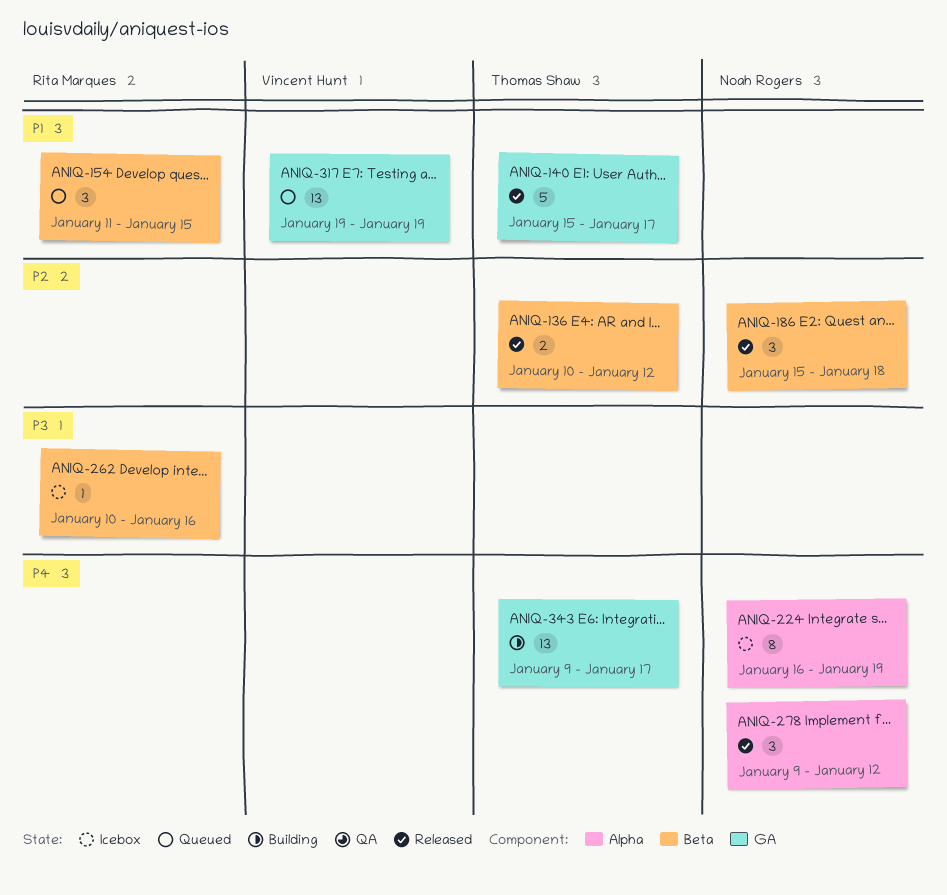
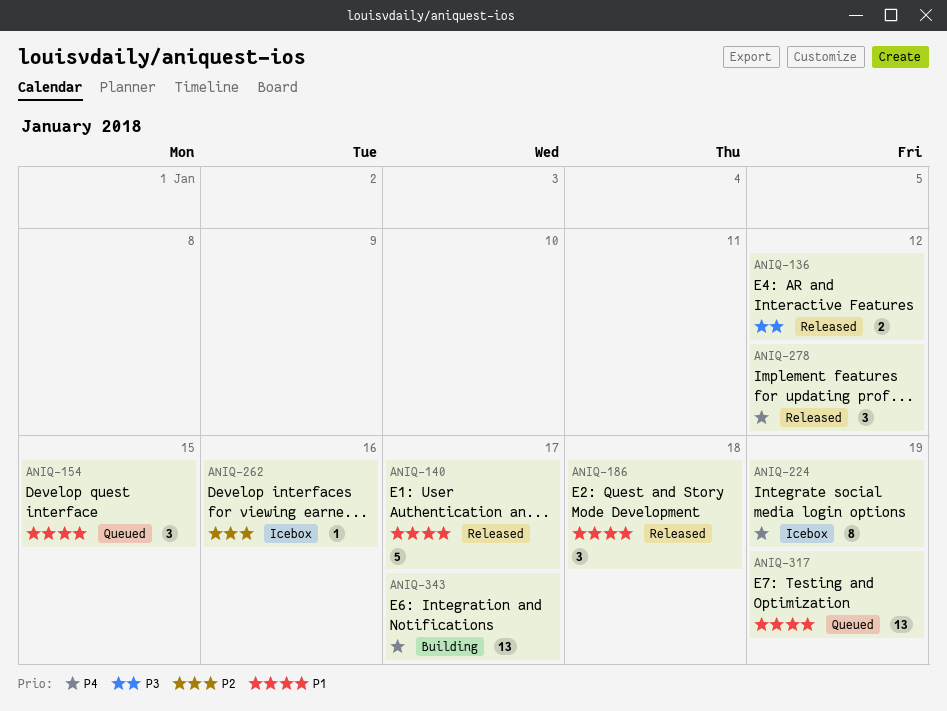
ANIQ-136, priority: P2 -> P3
ANIQ-186, priority: P2 -> P1
ANIQ-262, priority: P3 -> P2

